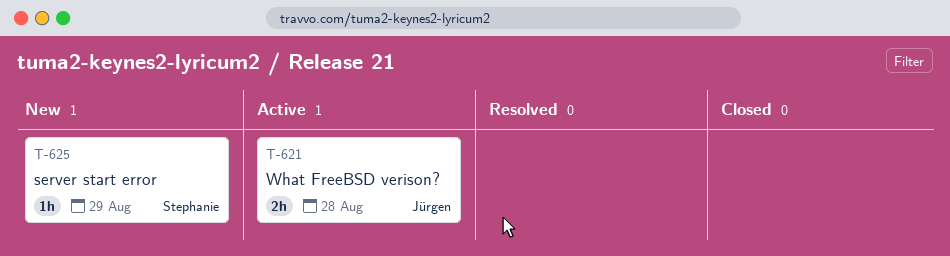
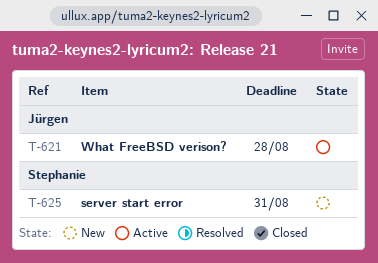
T-625, due: Aug 29 -> Aug 31

